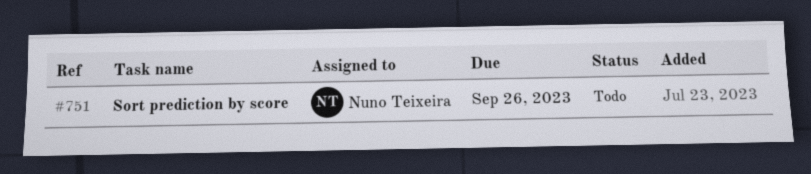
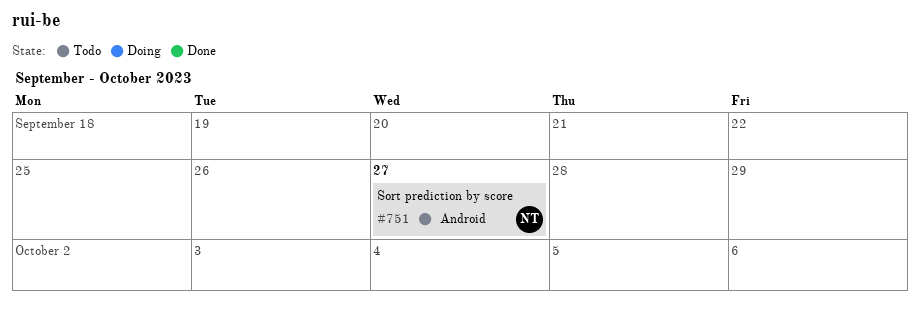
#751, due: Sep 26 -> Sep 27

